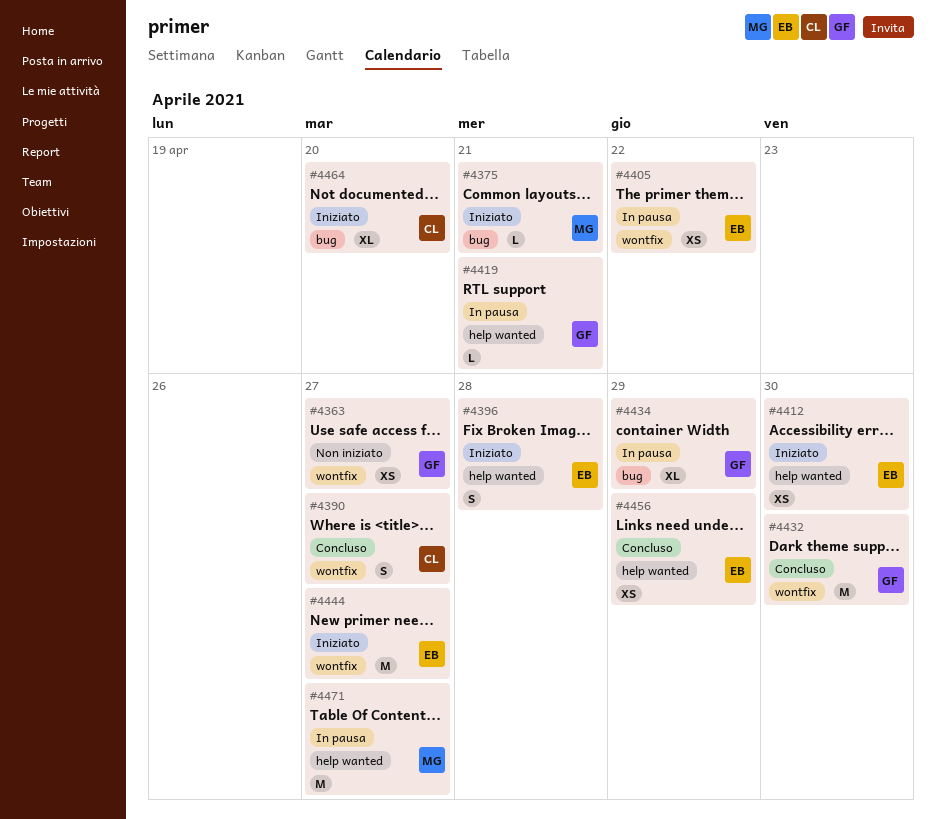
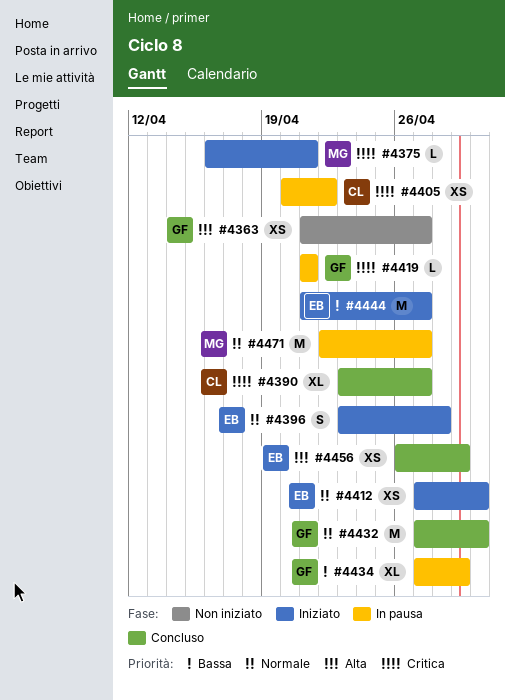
#4390, estimate: S -> XL
#4405, owner: EB -> CL
#4464: present -> none

